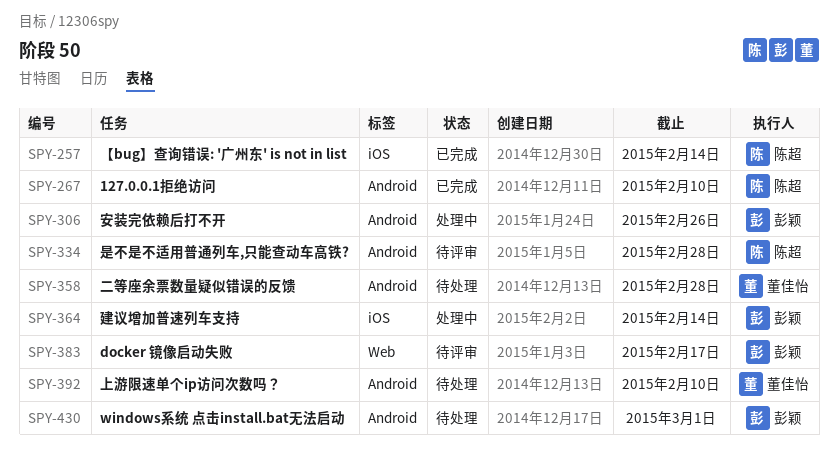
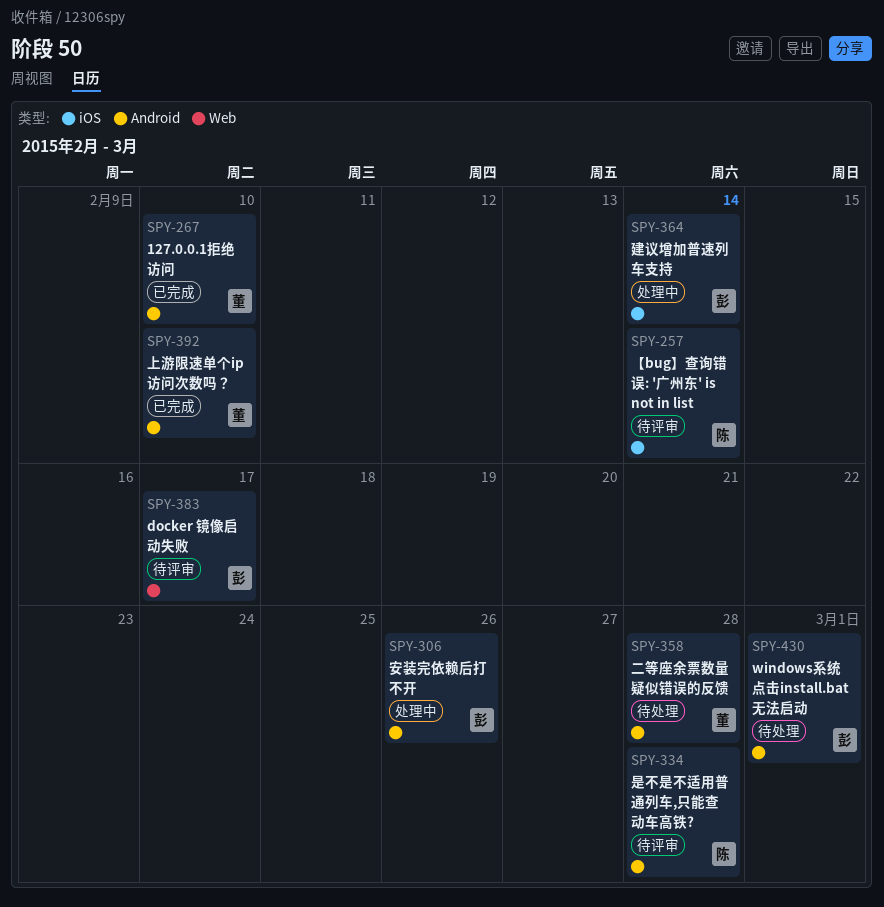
SPY-257, status: 已完成 -> 待评审
SPY-267, owner: 陈超 -> 董佳怡
SPY-392, status: 待处理 -> 已完成

